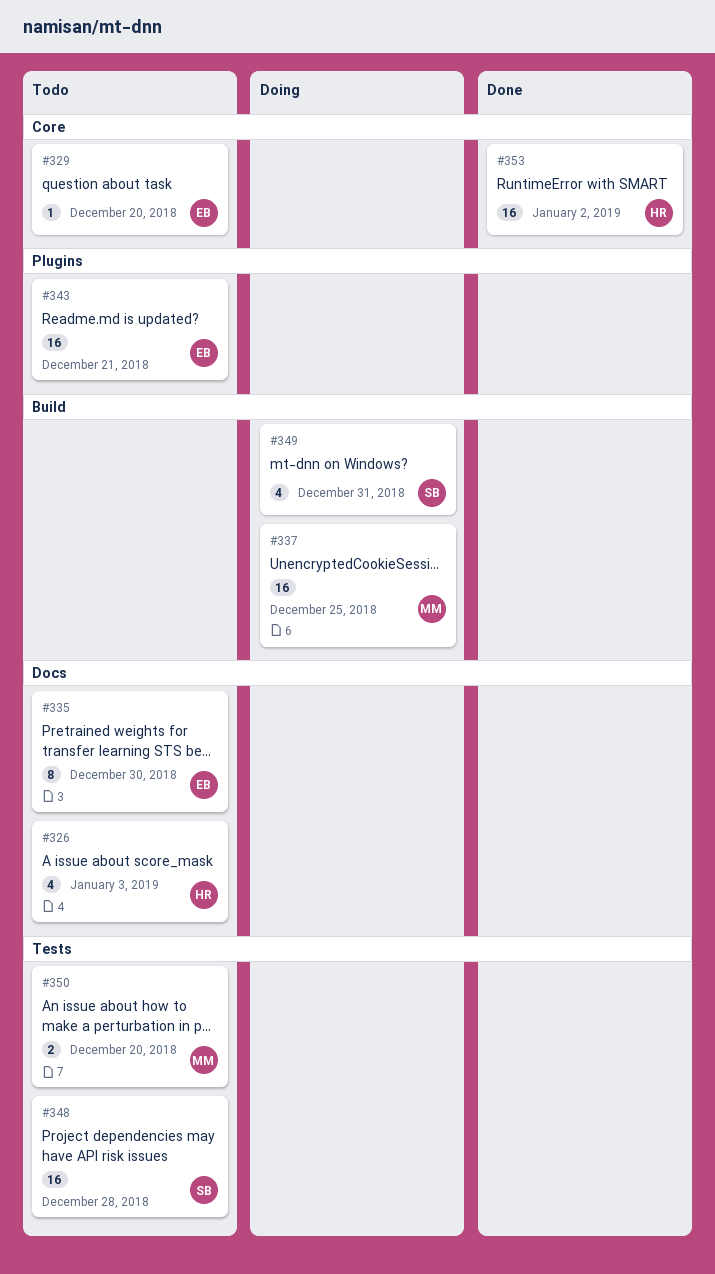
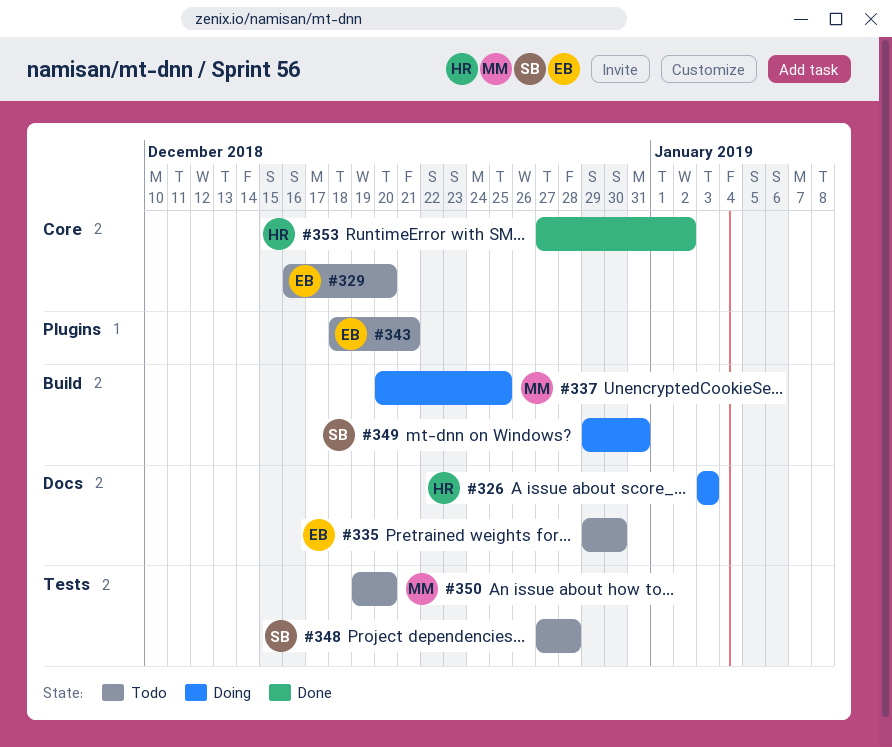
#326, status: Todo -> Doing

